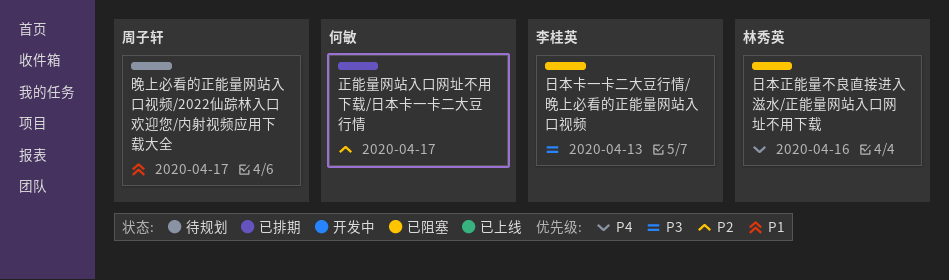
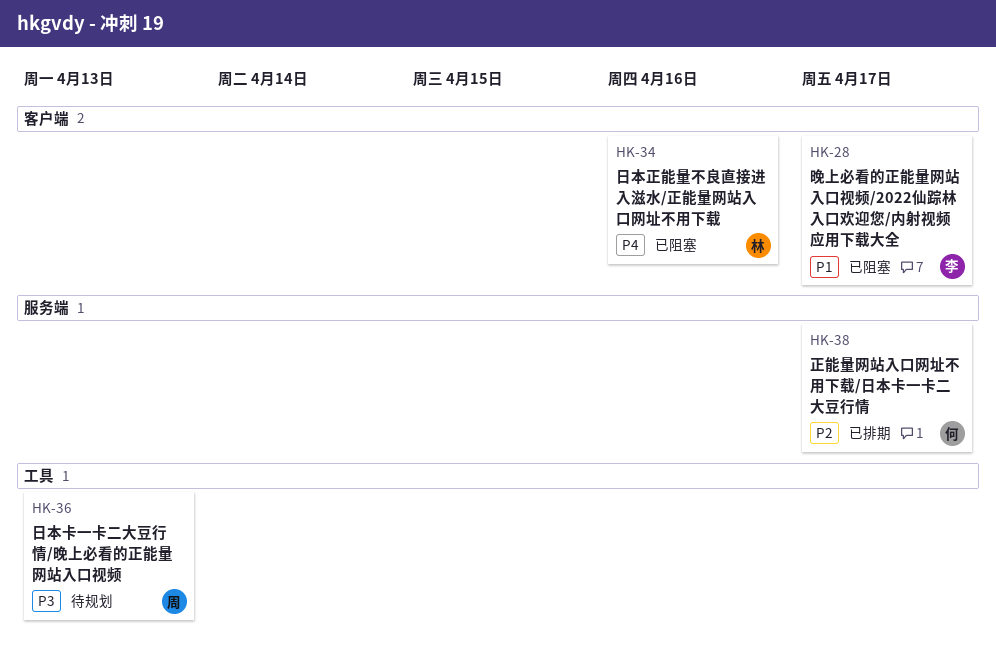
日本卡一卡二大豆行情/晚上必看的正能量网站入口视频, status: 已阻塞 -> 待规划
日本卡一卡二大豆行情/晚上必看的正能量网站入口视频, owner: 李桂英 -> 周子轩
晚上必看的正能量网站入口视频/2022仙踪林入口欢迎您/内射视频应用下载大全, status: 待规划 -> 已阻塞
晚上必看的正能量网站入口视频/2022仙踪林入口欢迎您/内射视频应用下载大全, owner: 周子轩 -> 李桂英

